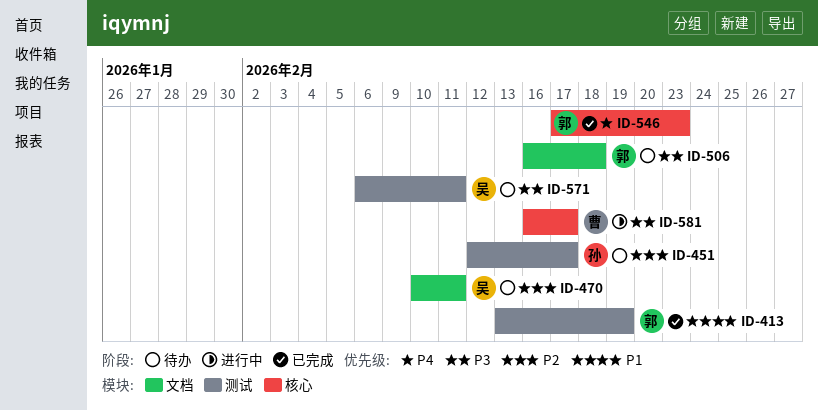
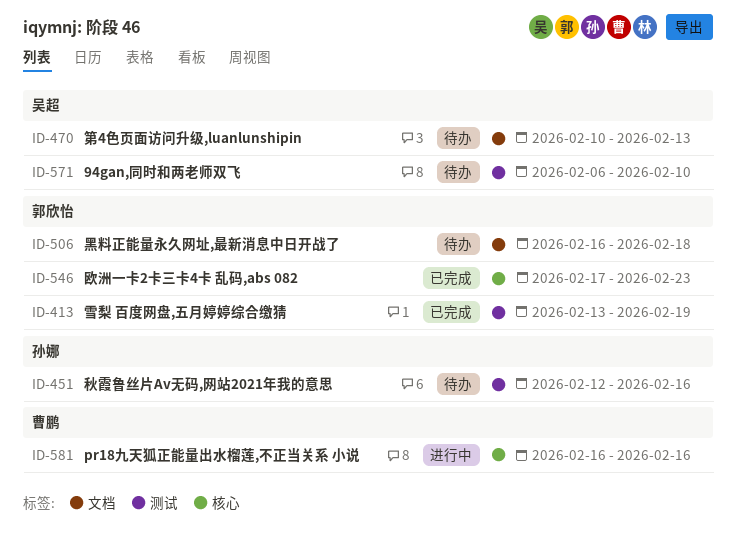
ID-451, due: Feb 17 -> Feb 16
ID-470, due: Feb 11 -> Feb 13
ID-571, due: Feb 11 -> Feb 10
ID-581, due: Feb 17 -> Feb 16

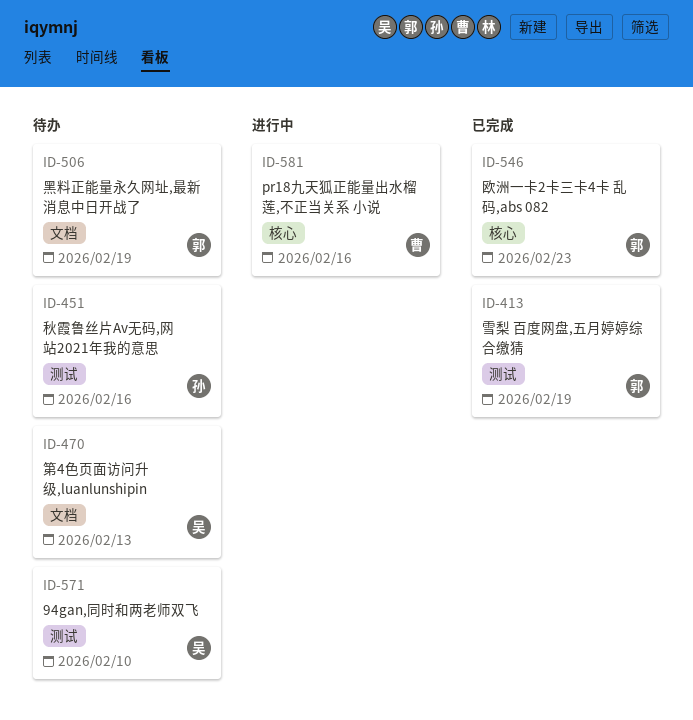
ID-506, due: Feb 18 -> Feb 19

